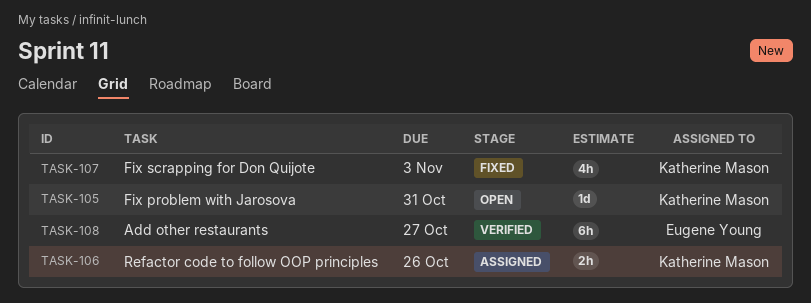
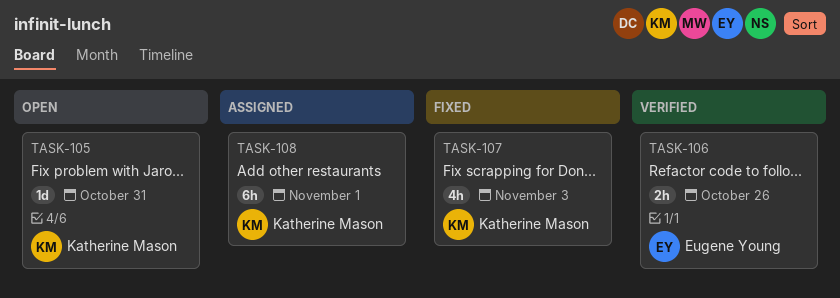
TASK-106, status: Assigned -> Verified
TASK-106, owner: Katherine Mason -> Eugene Young
TASK-108, status: Verified -> Assigned
TASK-108, owner: Eugene Young -> Katherine Mason
TASK-108, due: Oct 27 -> Nov 1

